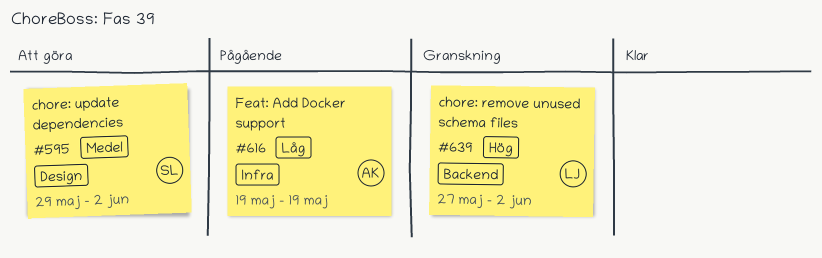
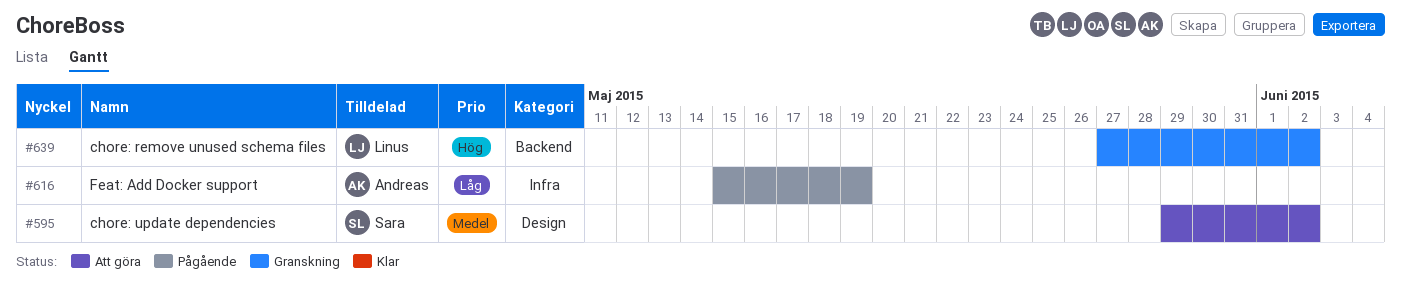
#616, start: May 19 -> May 15

